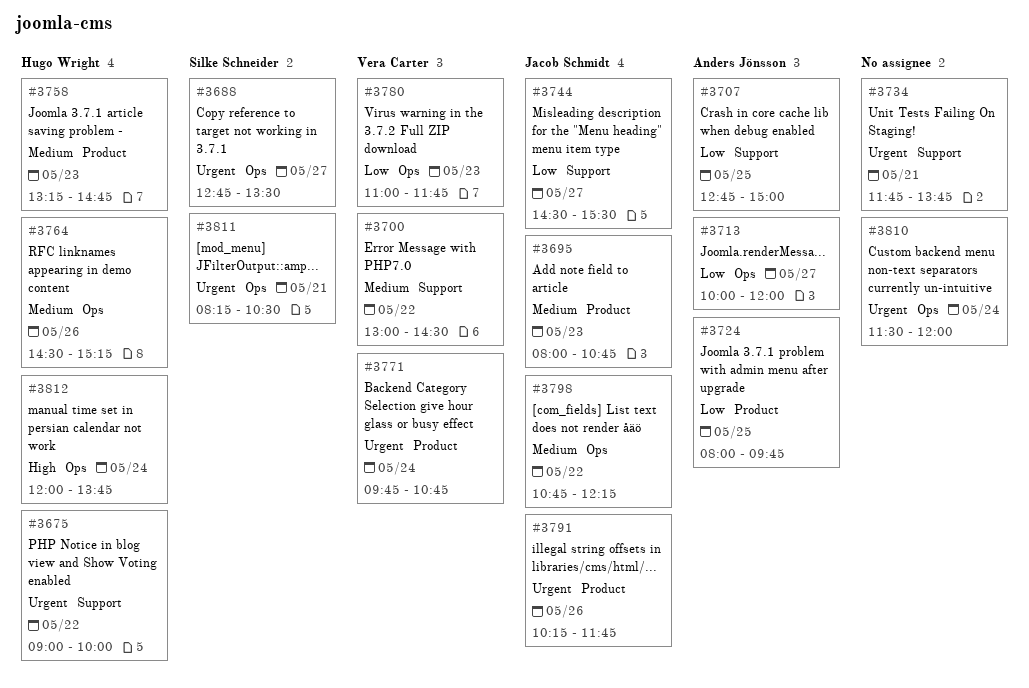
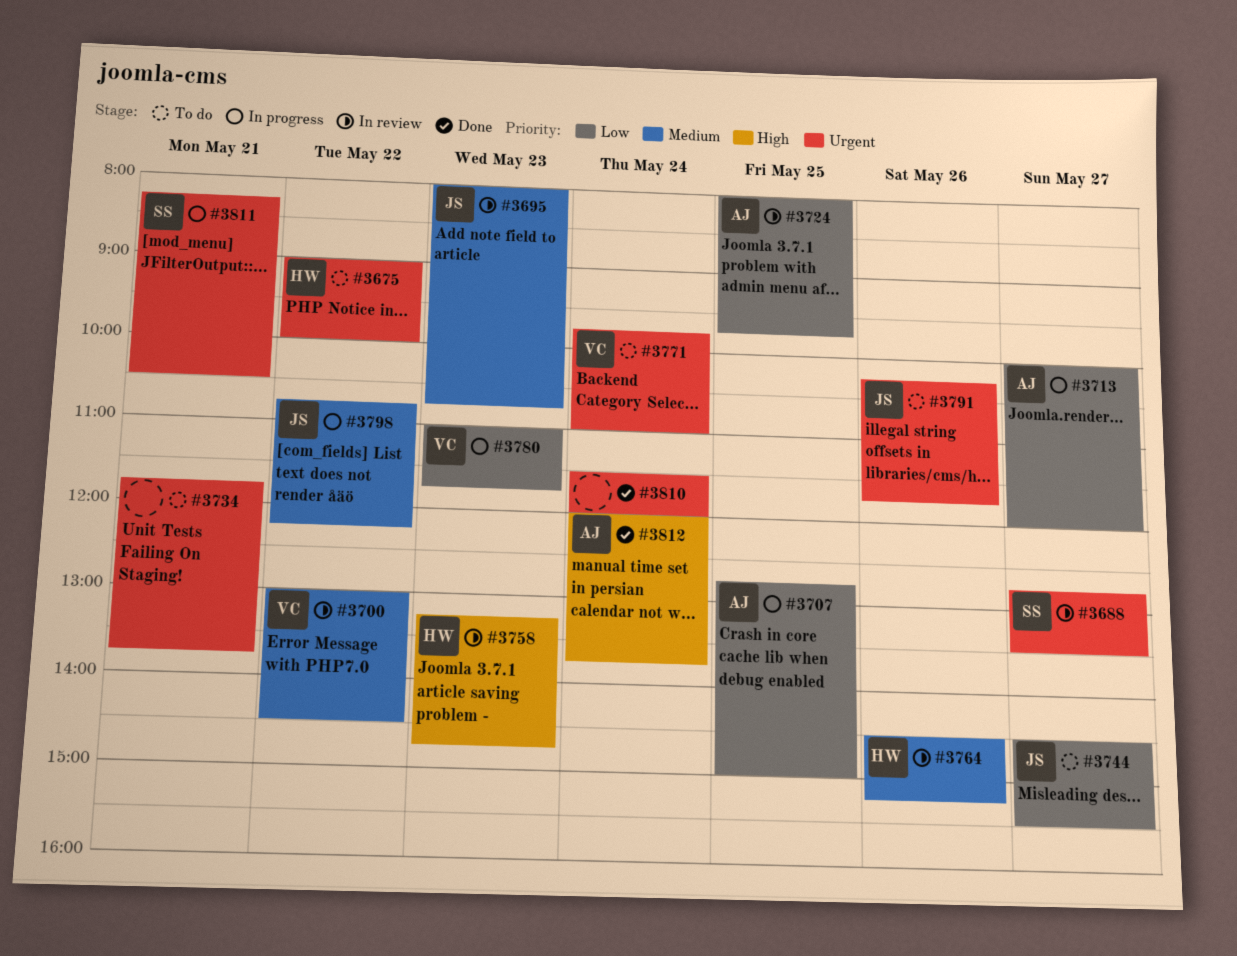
#3758, priority: Medium -> High
#3771, ends: 10:45 -> 11:00
#3812, owner: Hugo Wright -> Anders Jönsson

